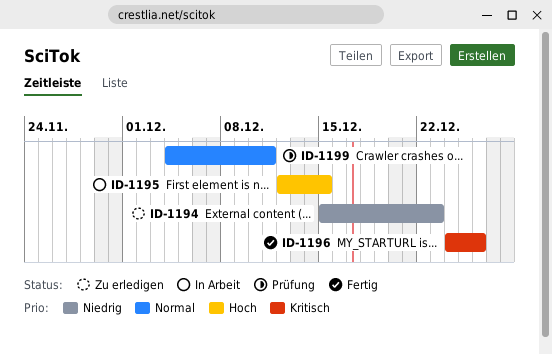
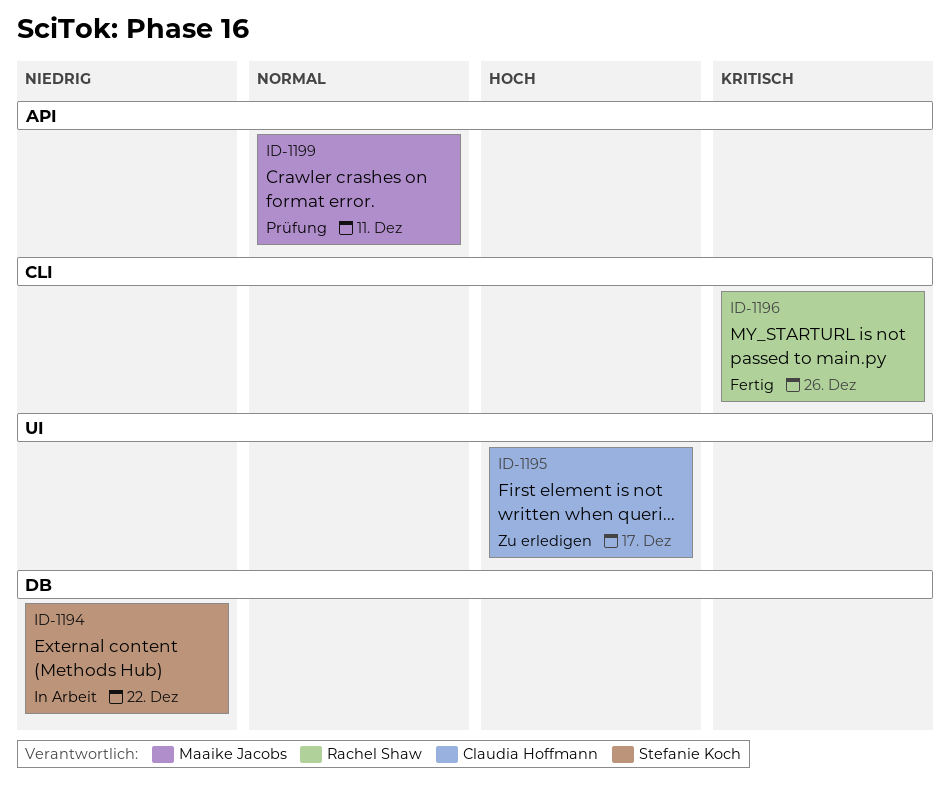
ID-1194, status: Zu erledigen -> In Arbeit
ID-1194, due: Dec 23 -> Dec 22
ID-1195, status: In Arbeit -> Zu erledigen
ID-1195, due: Dec 15 -> Dec 17

